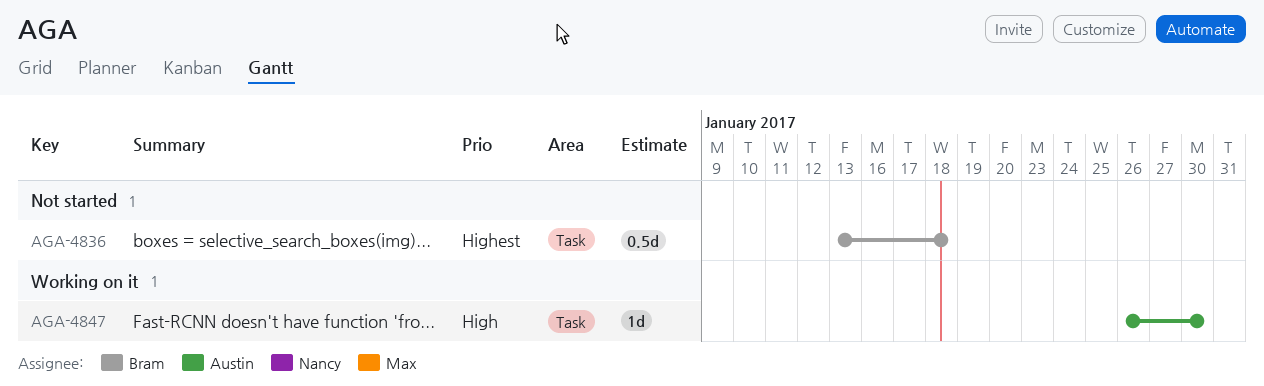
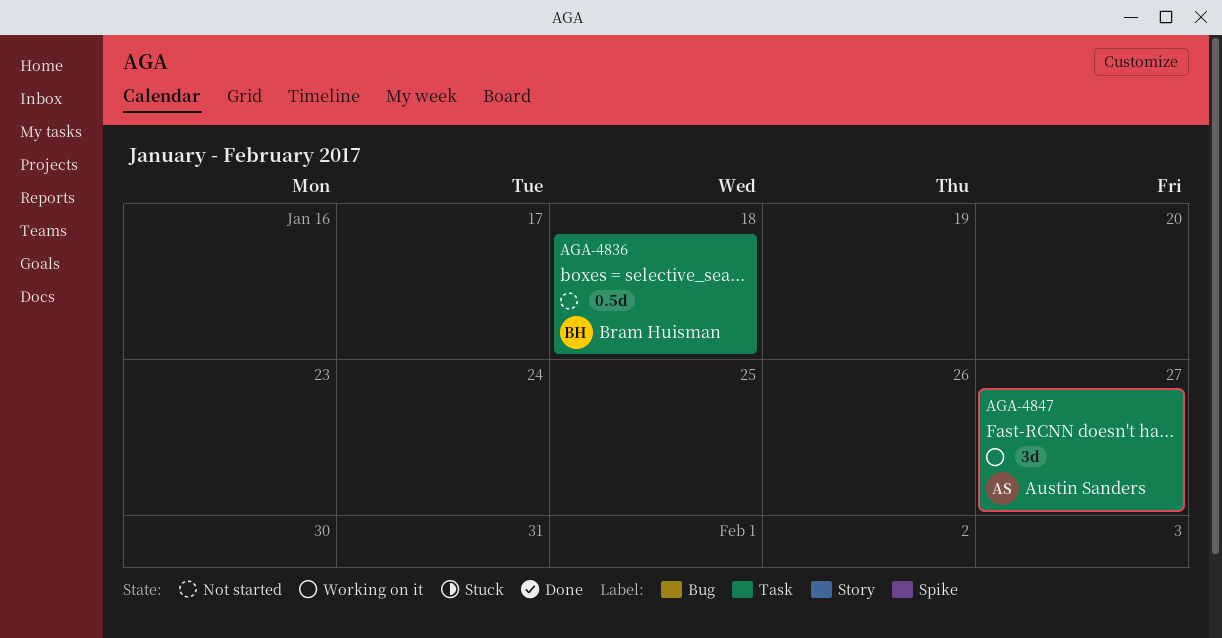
AGA-4847, estimate: 1d -> 3d
AGA-4847, due: Jan 30 -> Jan 27

